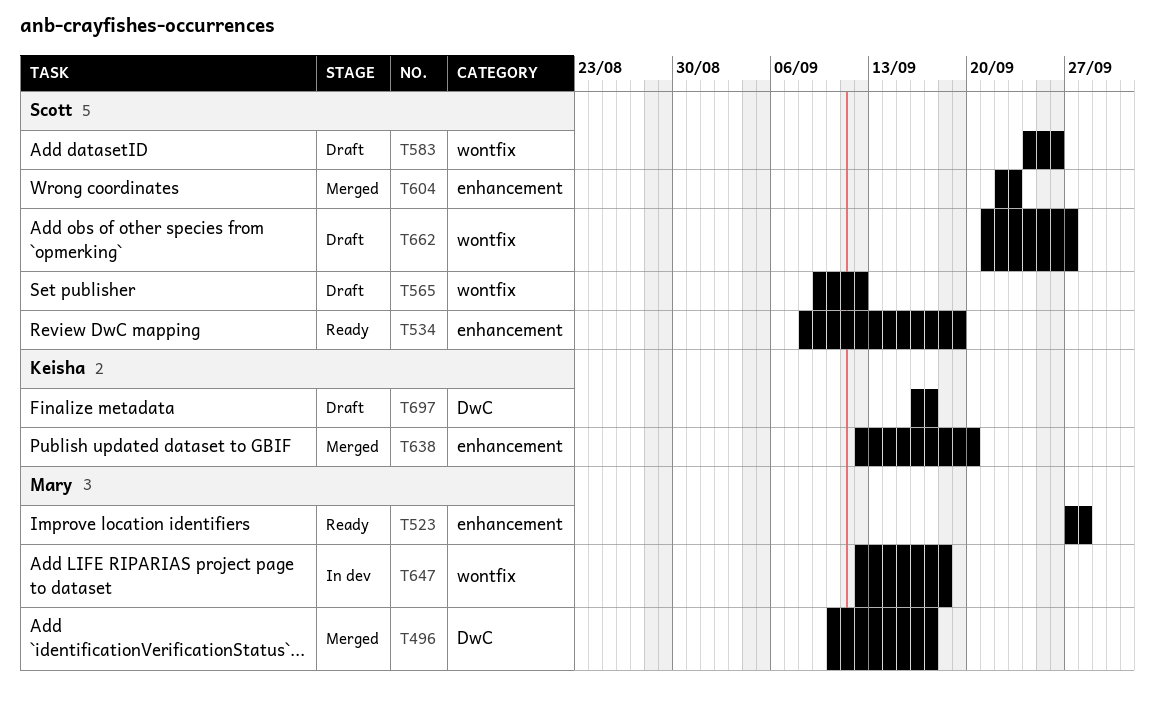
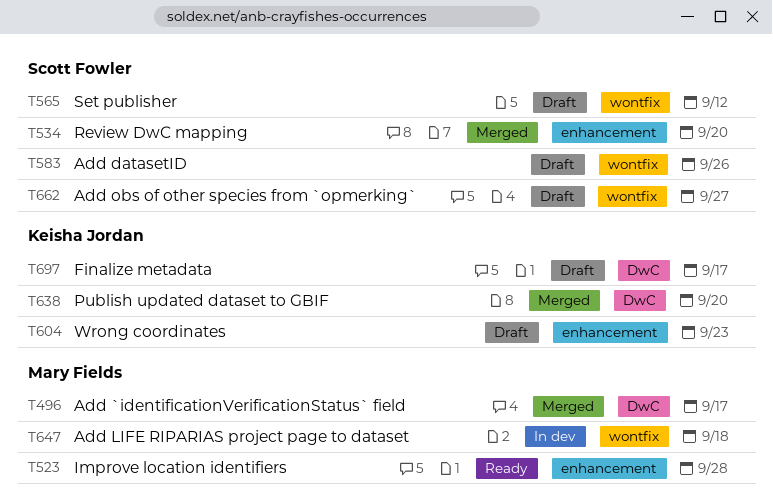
T534, status: Ready -> Merged
T534, due: Sep 19 -> Sep 20
T604, status: Merged -> Draft
T604, owner: Scott Fowler -> Keisha Jordan
T638, label: enhancement -> DwC

